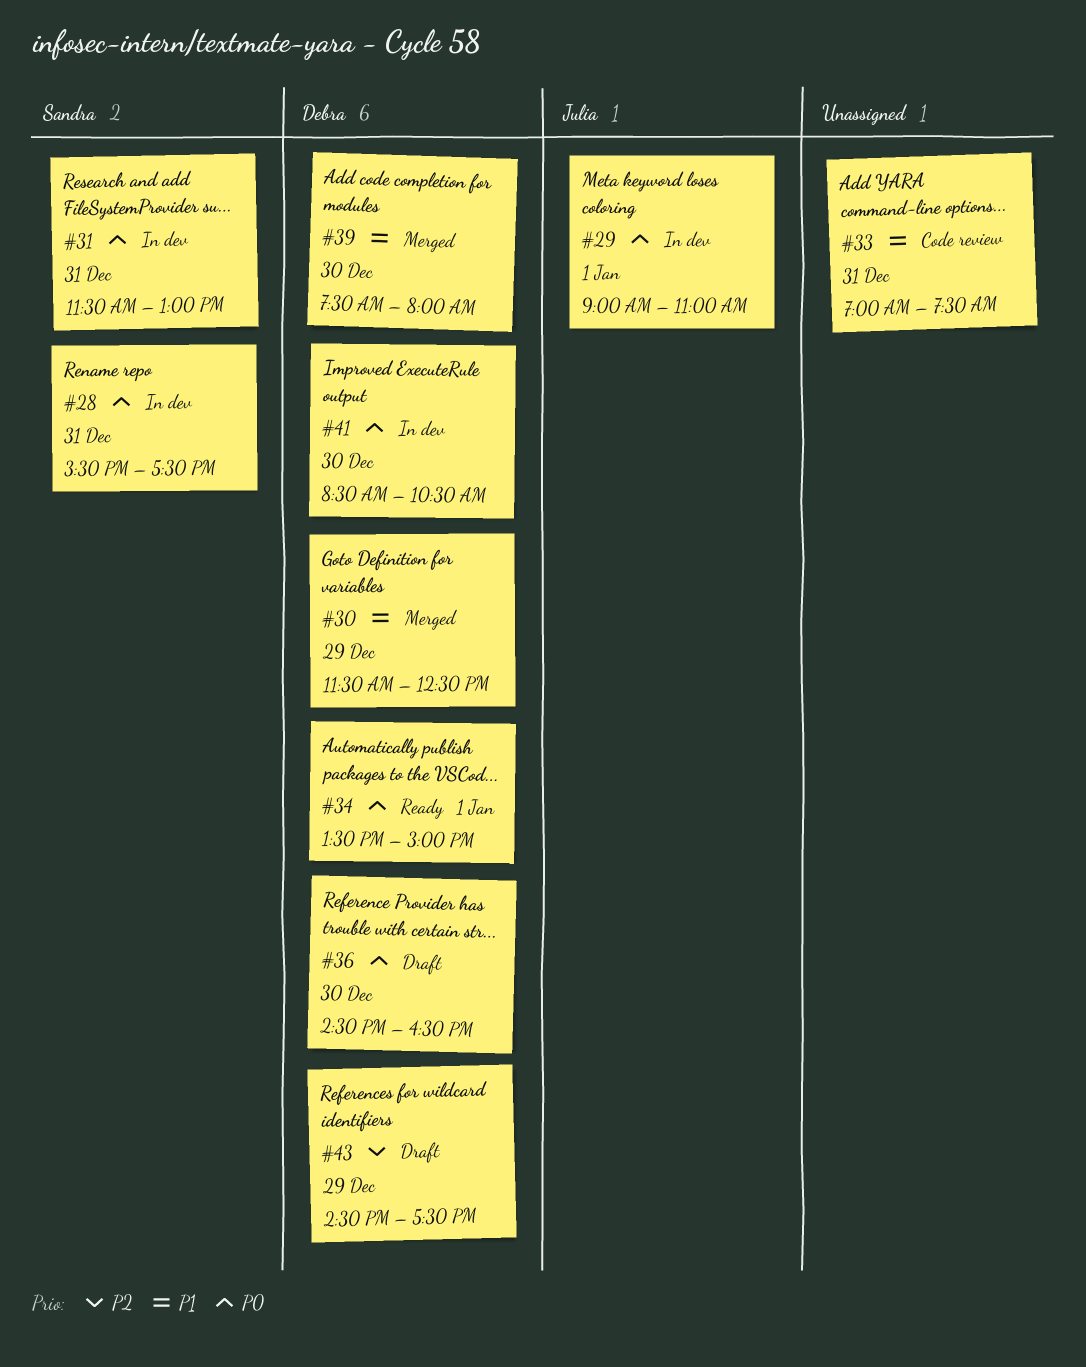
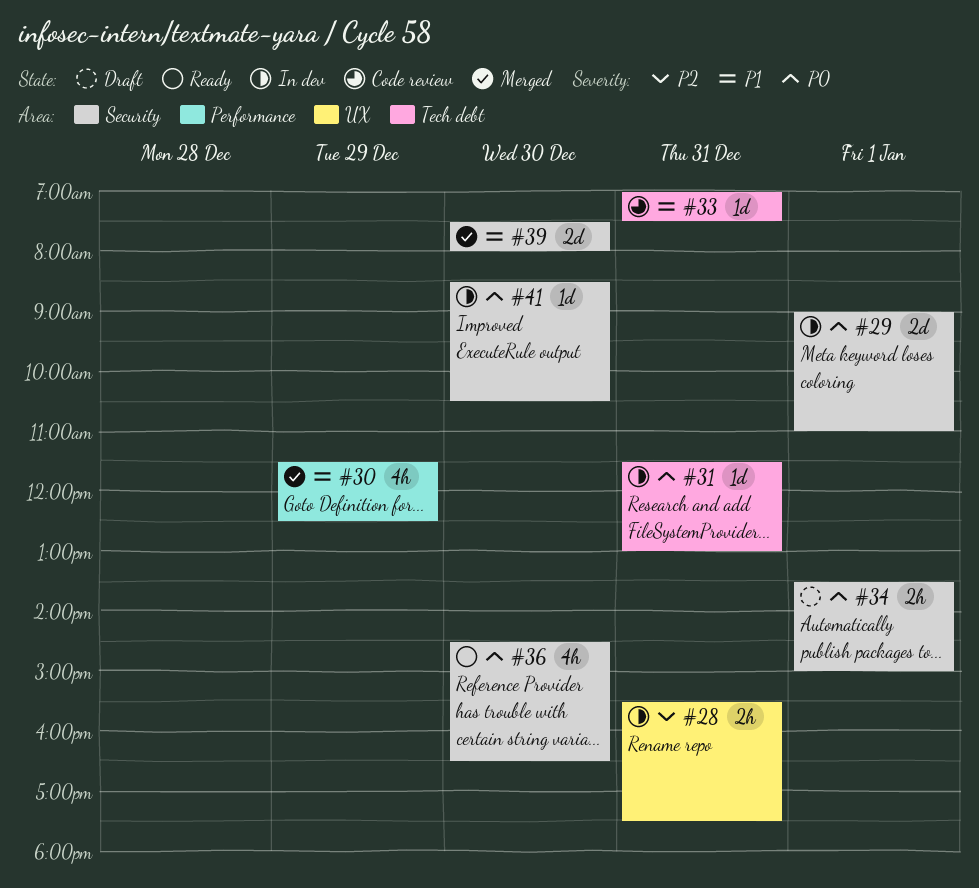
#28, priority: P0 -> P2
#34, status: Ready -> Draft
#36, status: Draft -> Ready
#43: present -> none

